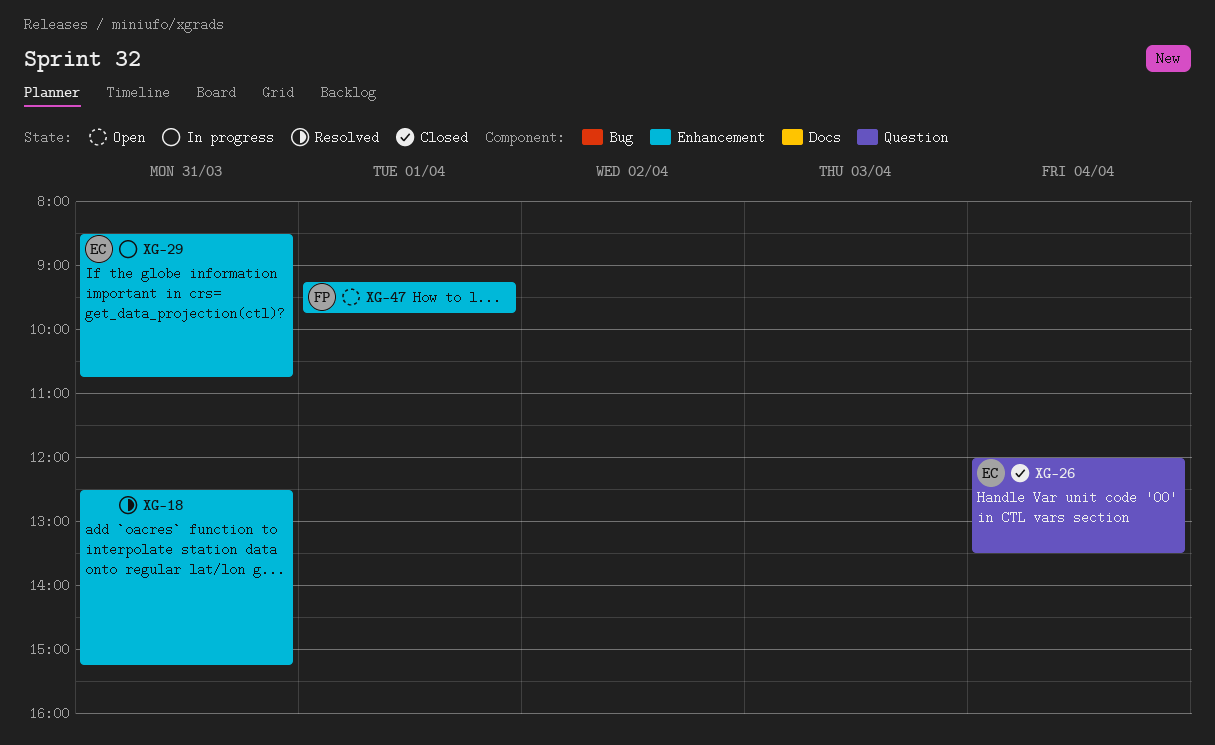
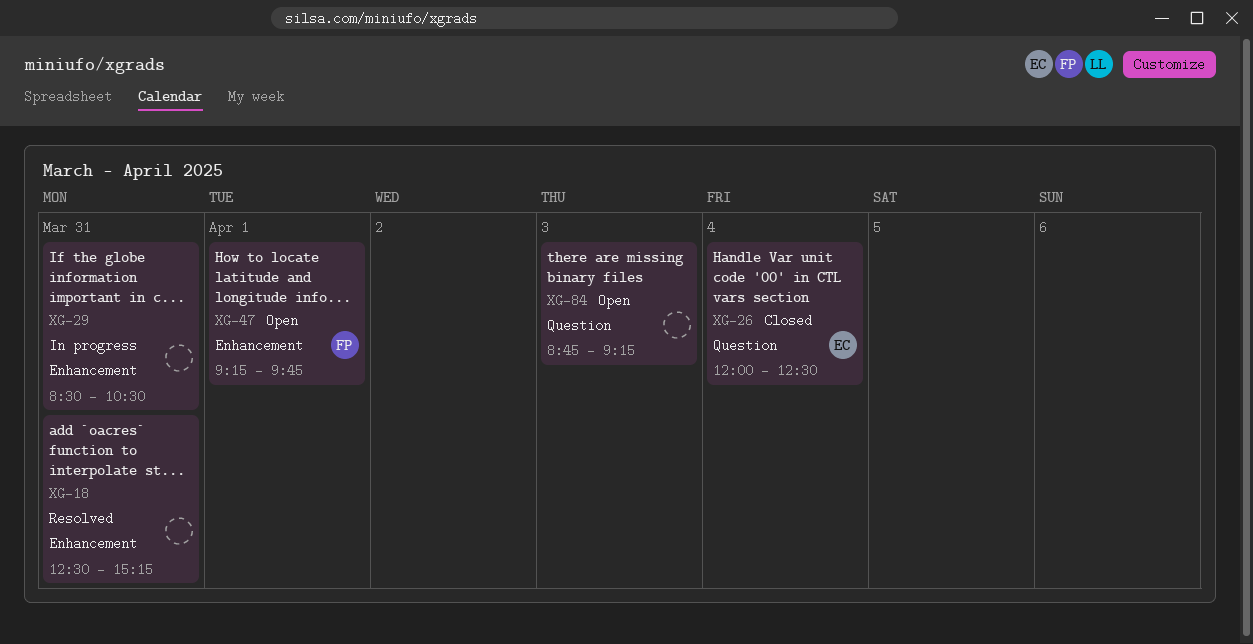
XG-26, ends: 13:30 -> 12:30
XG-29, owner: EC -> none
XG-29, ends: 10:45 -> 10:30
XG-84: none -> present

